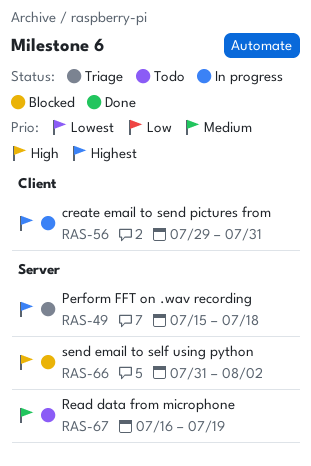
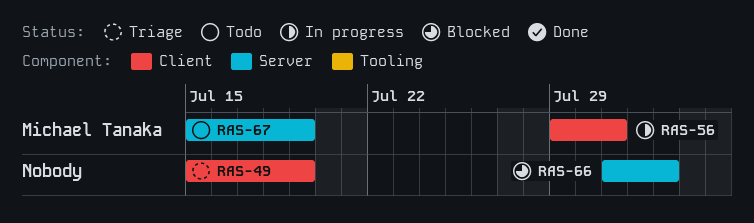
RAS-49, label: Server -> Client
RAS-49, due: Jul 18 -> Jul 19
RAS-67, start: Jul 16 -> Jul 15

